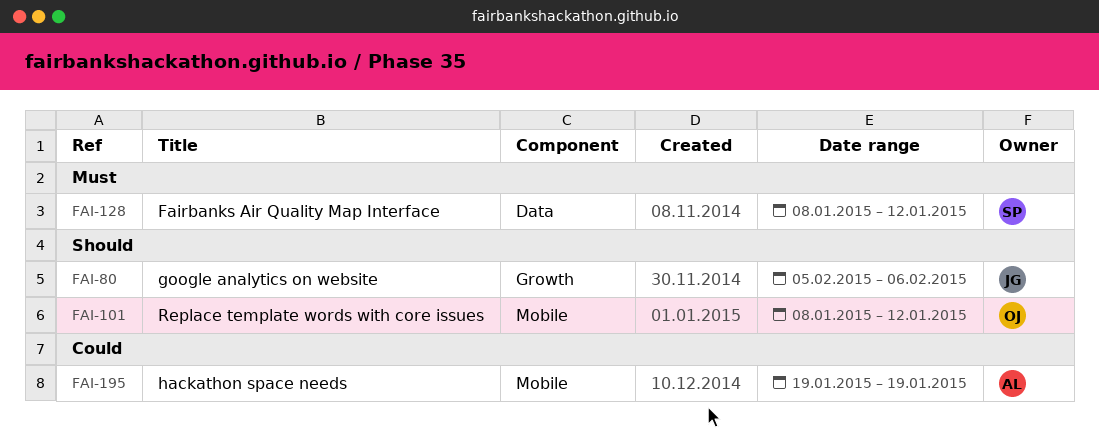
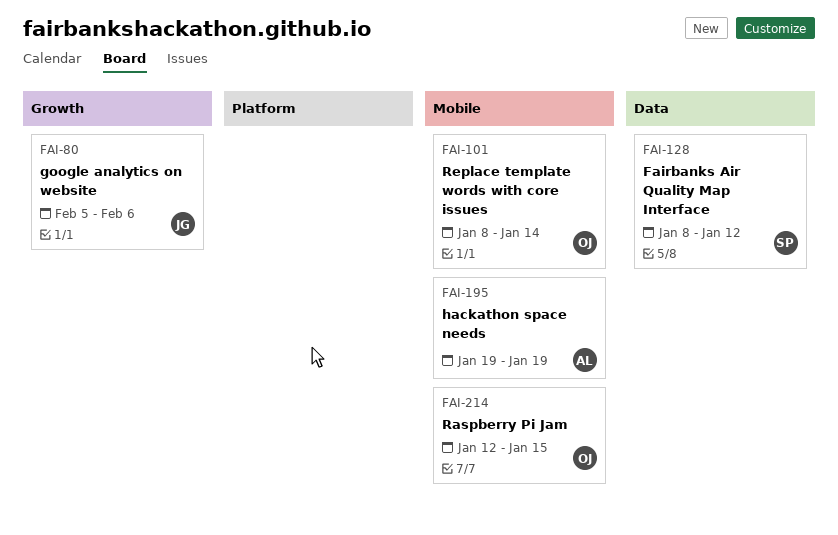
FAI-101, due: Jan 12 -> Jan 14
FAI-214: none -> present

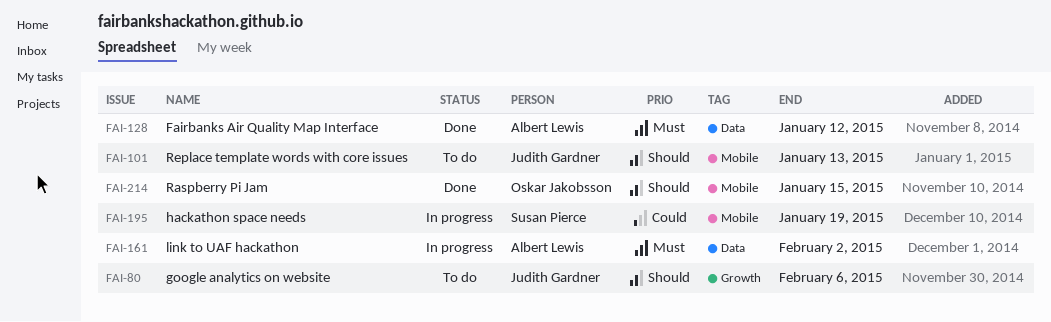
FAI-101, owner: Oskar Jakobsson -> Judith Gardner
FAI-101, due: Jan 14 -> Jan 13
FAI-128, owner: Susan Pierce -> Albert Lewis
FAI-161: none -> present
FAI-195, owner: Albert Lewis -> Susan Pierce

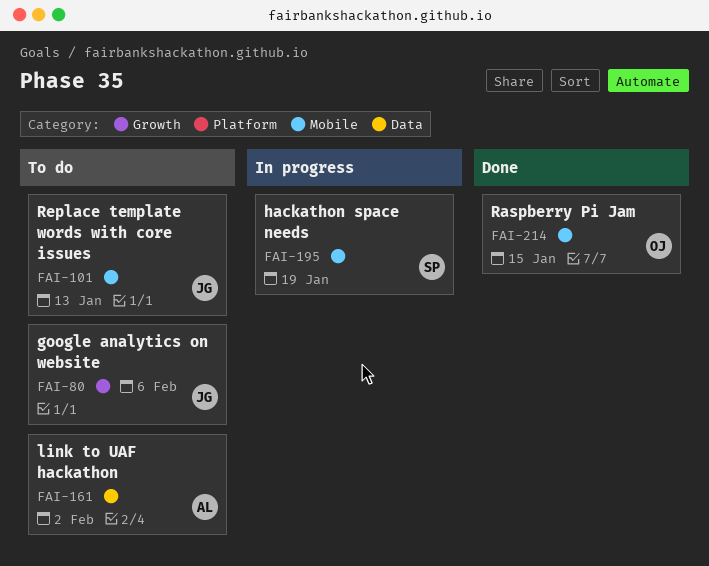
FAI-128: present -> none
FAI-161, status: In progress -> To do

